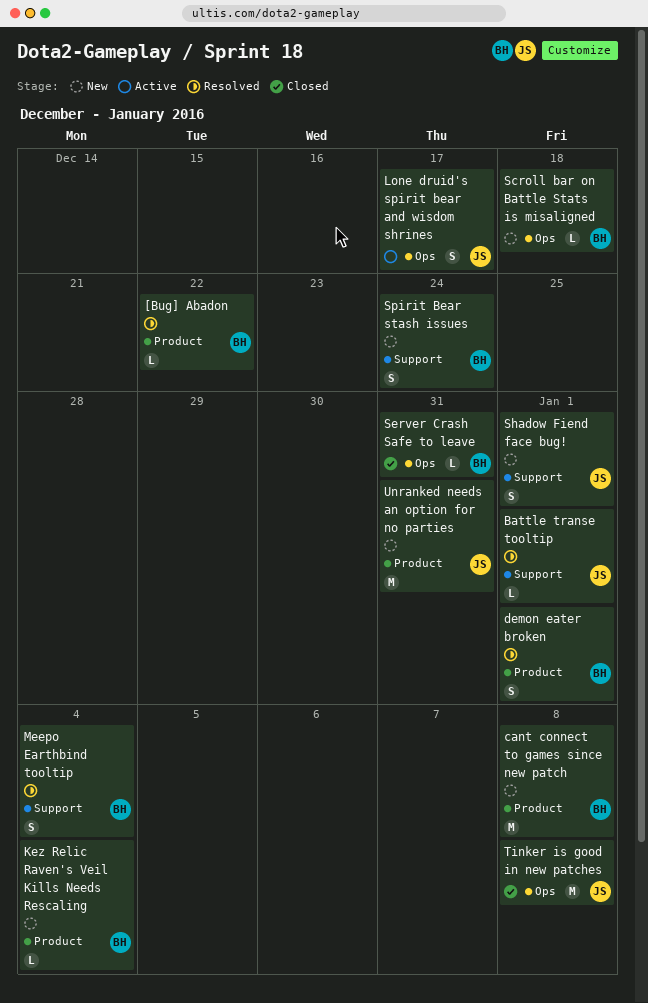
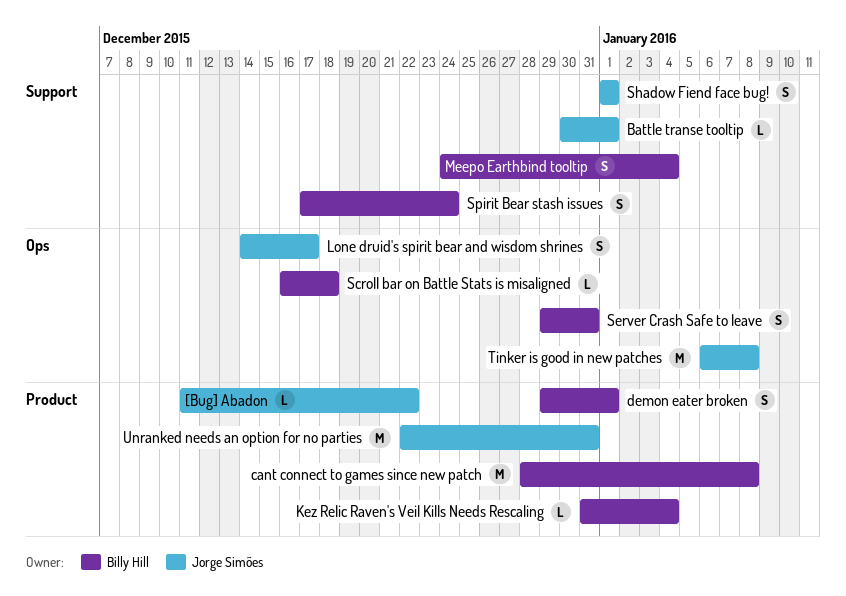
[Bug] Abadon, owner: Billy Hill -> Jorge Simões
Server Crash Safe to leave, estimate: L -> S

